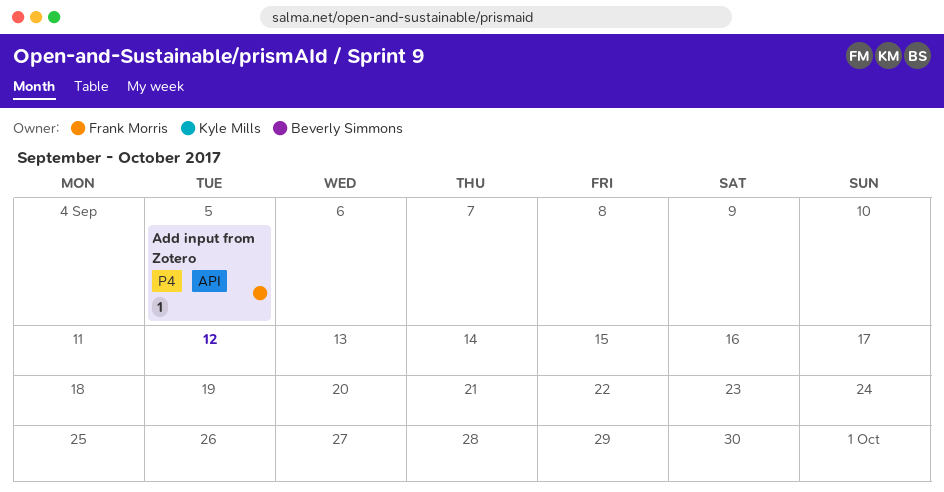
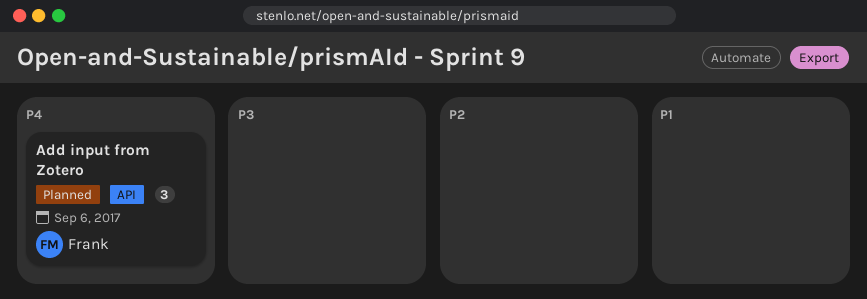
Add input from Zotero, estimate: 1 -> 3
Add input from Zotero, due: Sep 5 -> Sep 6

